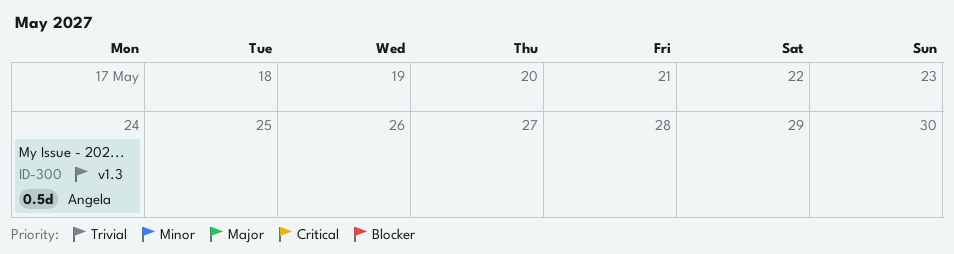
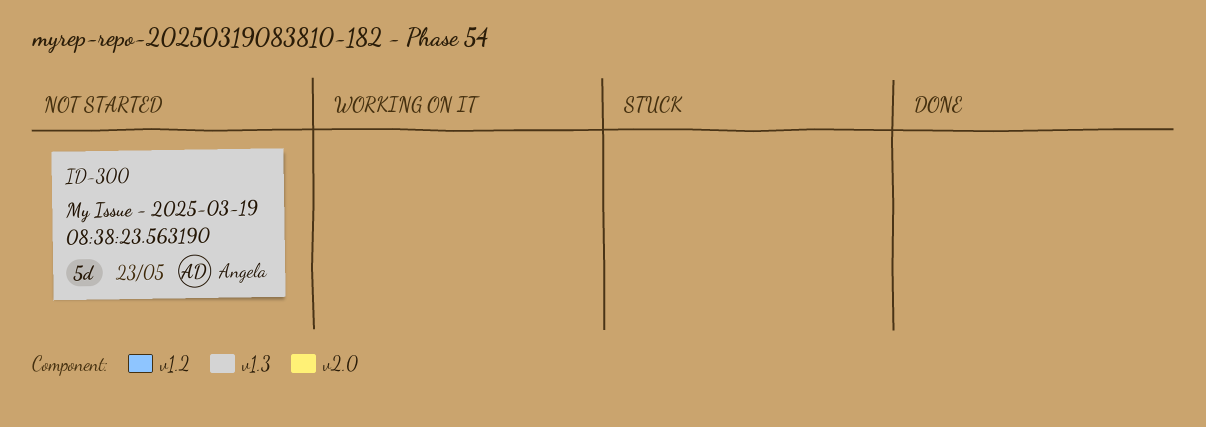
ID-300, estimate: 0.5d -> 5d
ID-300, due: May 24 -> May 23

